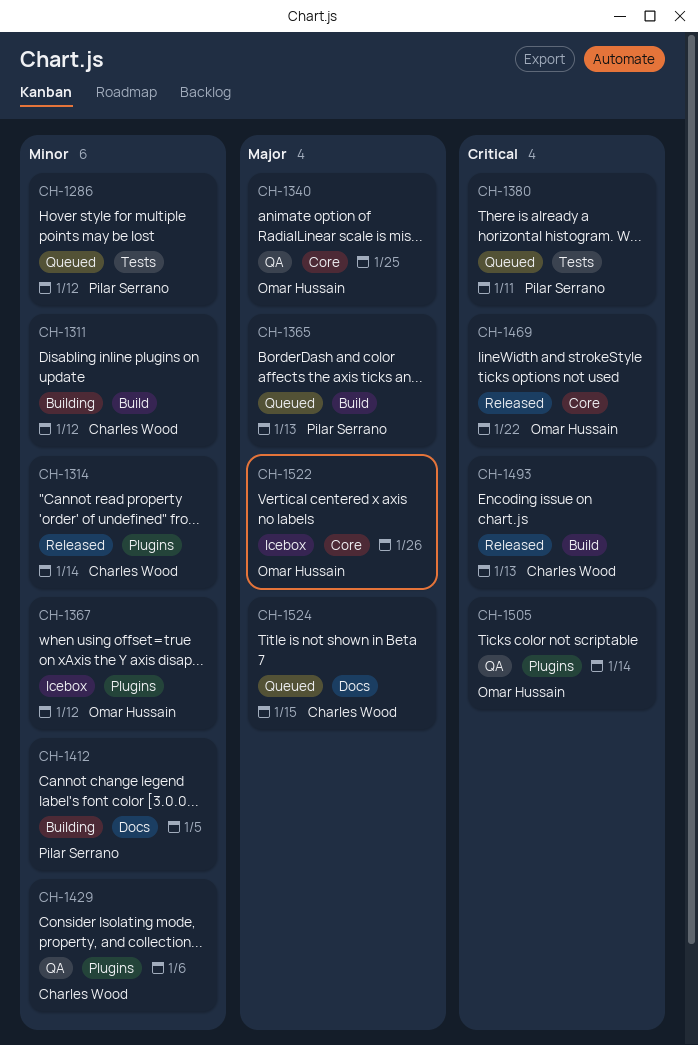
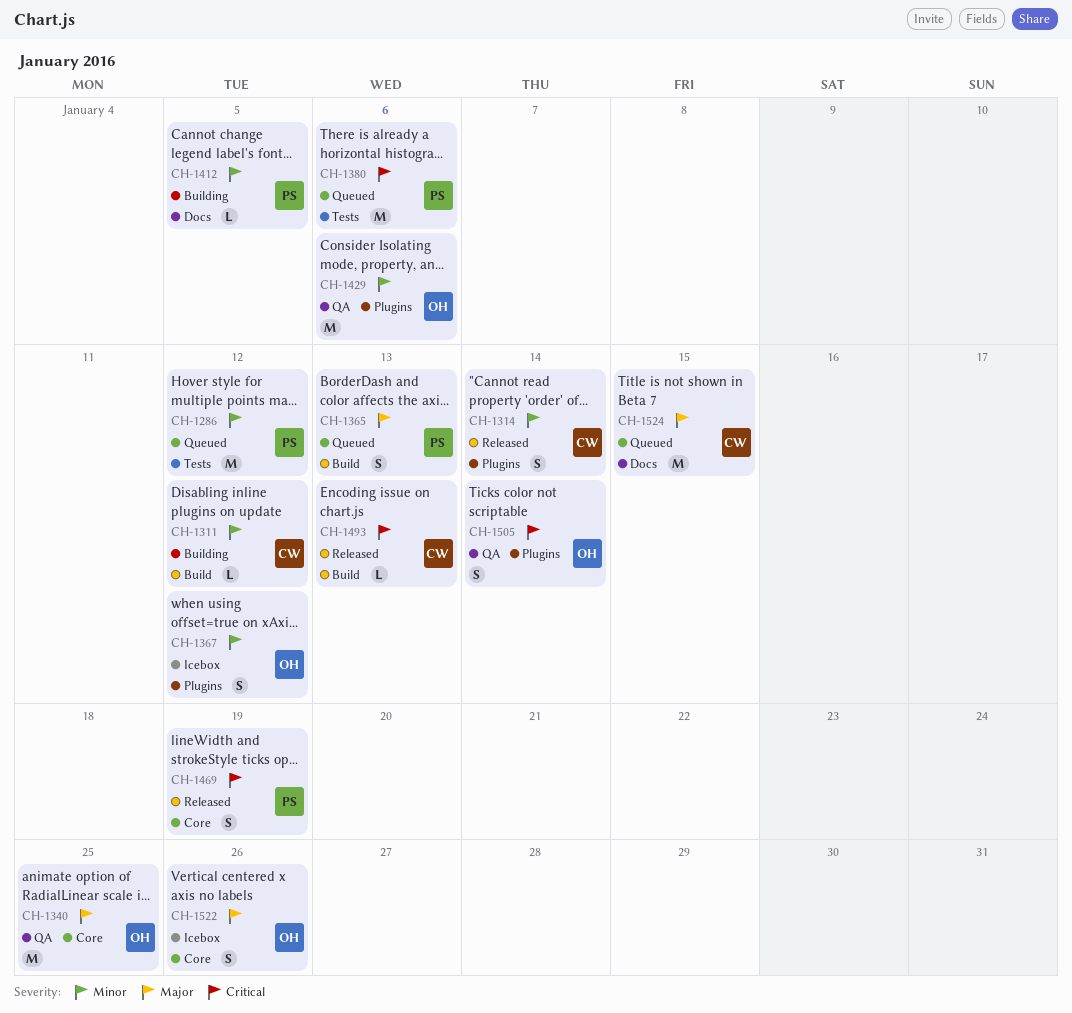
CH-1380, due: Jan 11 -> Jan 6
CH-1429, owner: Charles Wood -> Omar Hussain
CH-1469, owner: Omar Hussain -> Pilar Serrano
CH-1469, due: Jan 22 -> Jan 19

